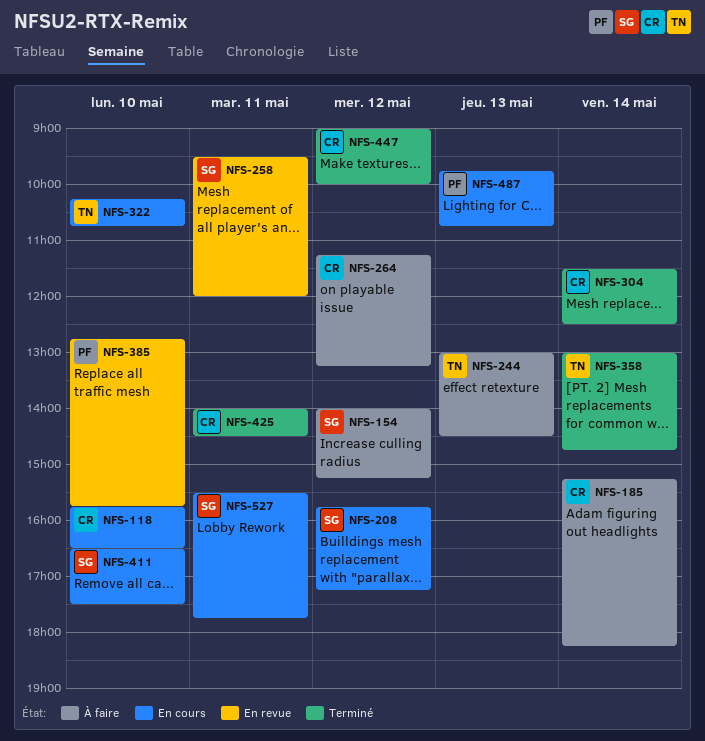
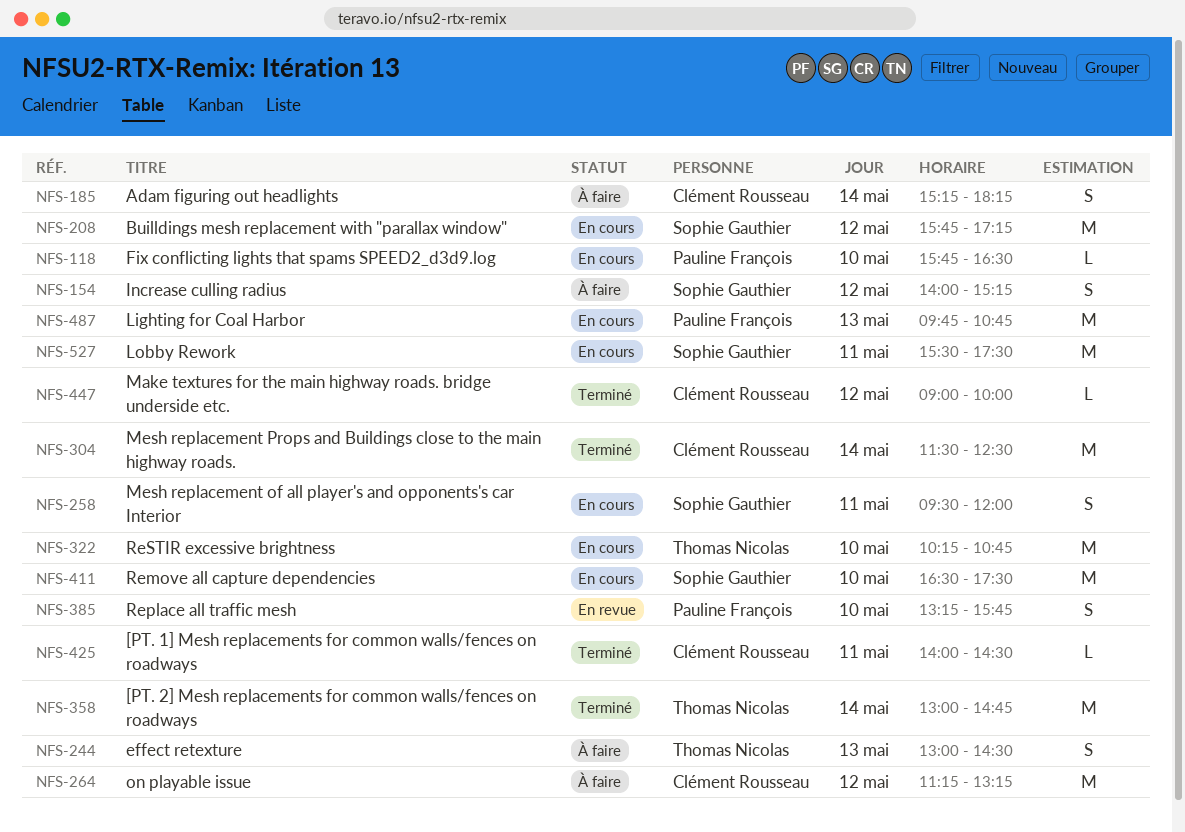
NFS-118, owner: Clément Rousseau -> Pauline François
NFS-258, status: En revue -> En cours
NFS-385, begins: 12:45 -> 13:15
NFS-527, ends: 17:45 -> 17:30

